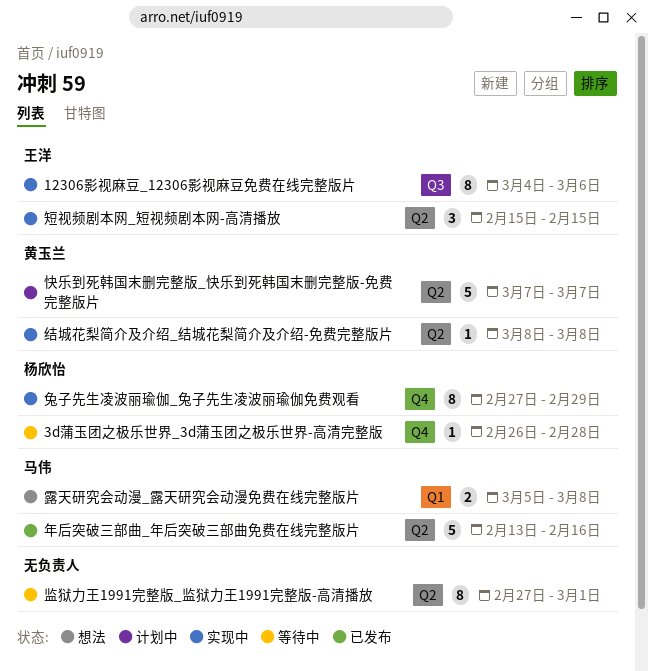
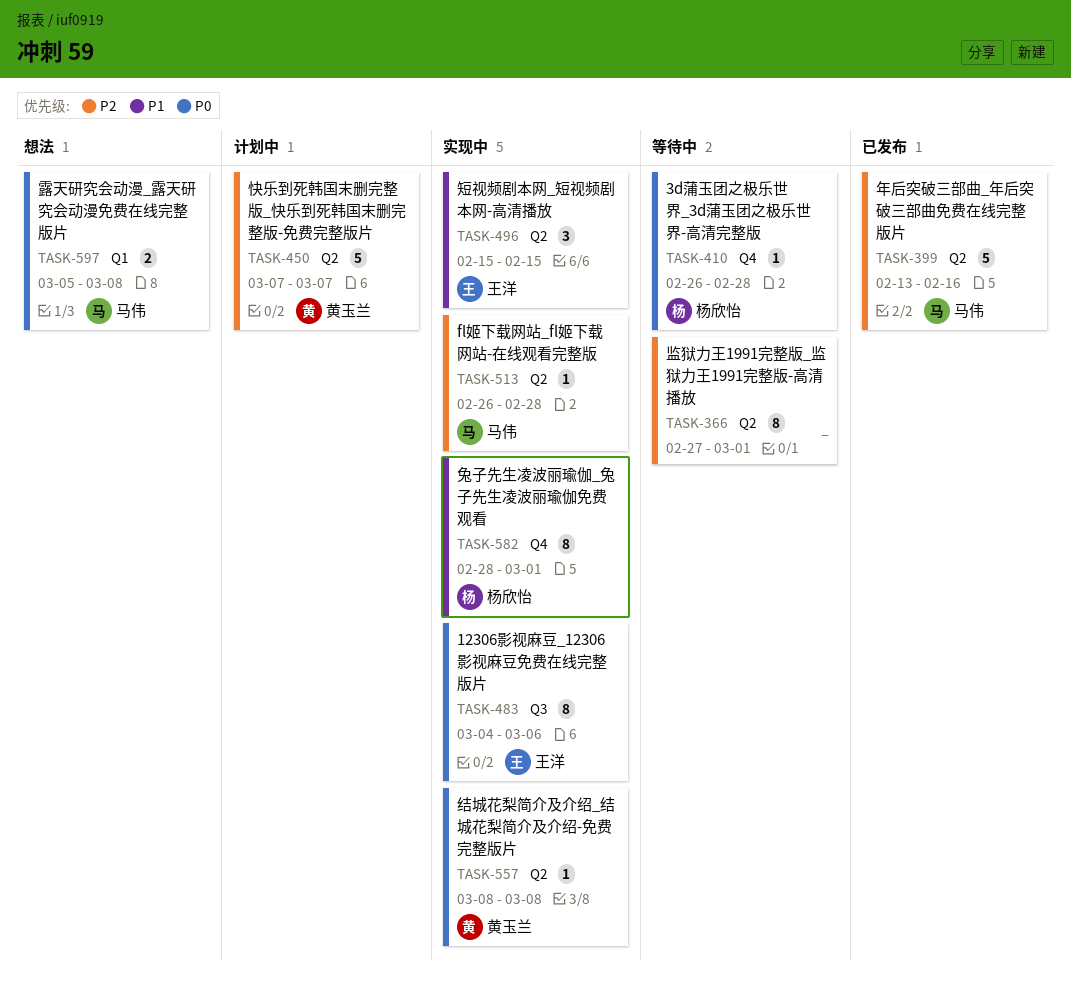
fl姬下载网站_fl姬下载网站-在线观看完整版: none -> present
兔子先生凌波丽瑜伽_兔子先生凌波丽瑜伽免费观看, start: Feb 27 -> Feb 28
兔子先生凌波丽瑜伽_兔子先生凌波丽瑜伽免费观看, due: Feb 29 -> Mar 1

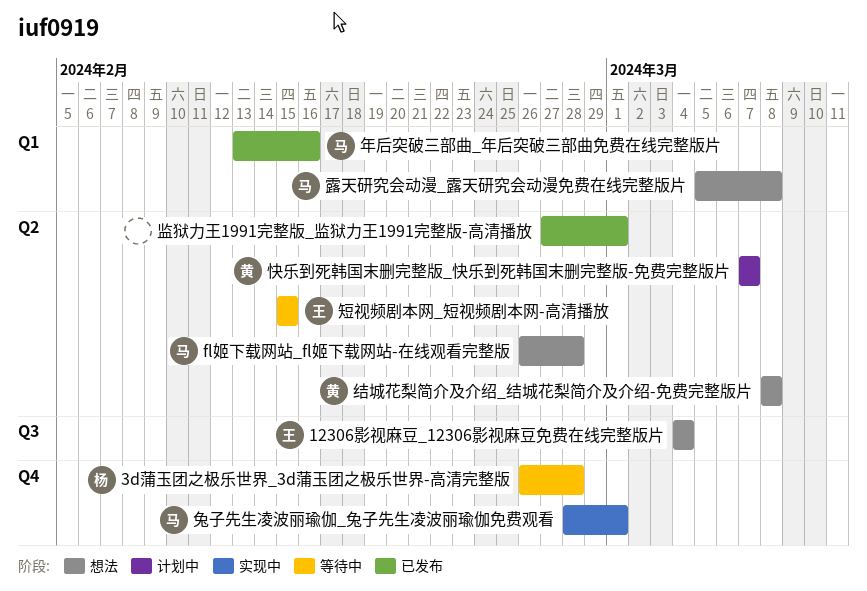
12306影视麻豆_12306影视麻豆免费在线完整版片, status: 实现中 -> 想法
12306影视麻豆_12306影视麻豆免费在线完整版片, due: Mar 6 -> Mar 4
fl姬下载网站_fl姬下载网站-在线观看完整版, status: 实现中 -> 想法
兔子先生凌波丽瑜伽_兔子先生凌波丽瑜伽免费观看, owner: 杨欣怡 -> 马伟
年后突破三部曲_年后突破三部曲免费在线完整版片, label: Q2 -> Q1
监狱力王1991完整版_监狱力王1991完整版-高清播放, status: 等待中 -> 已发布
短视频剧本网_短视频剧本网-高清播放, status: 实现中 -> 等待中
结城花梨简介及介绍_结城花梨简介及介绍-免费完整版片, status: 实现中 -> 想法

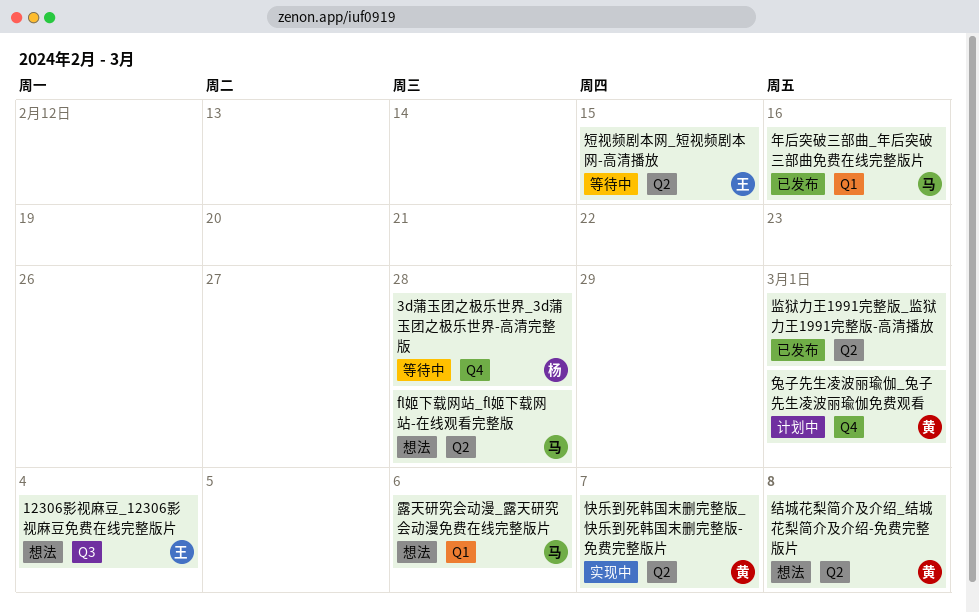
兔子先生凌波丽瑜伽_兔子先生凌波丽瑜伽免费观看, status: 实现中 -> 计划中
兔子先生凌波丽瑜伽_兔子先生凌波丽瑜伽免费观看, owner: 马 -> 黄
快乐到死韩国末删完整版_快乐到死韩国末删完整版-免费完整版片, status: 计划中 -> 实现中
露天研究会动漫_露天研究会动漫免费在线完整版片, due: Mar 8 -> Mar 6

